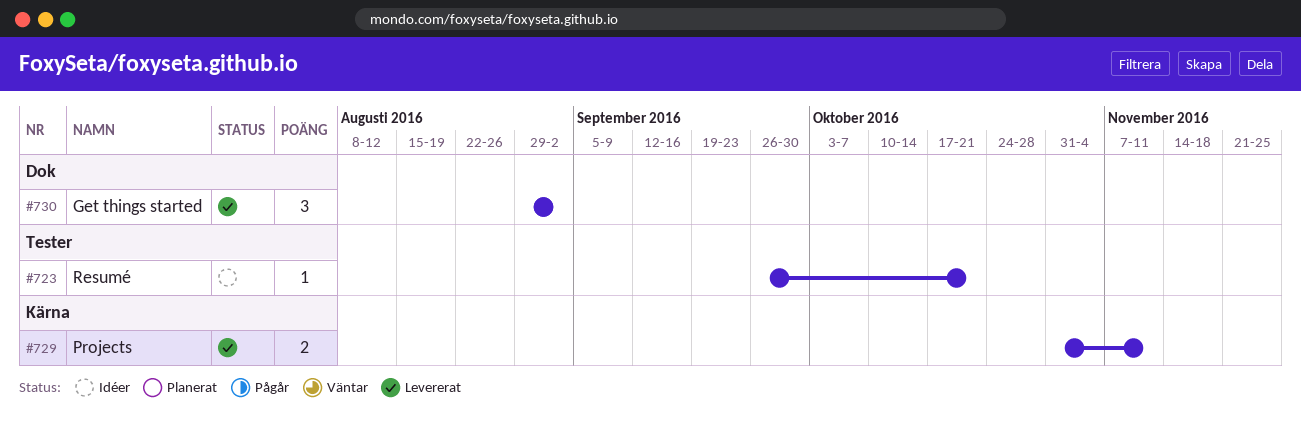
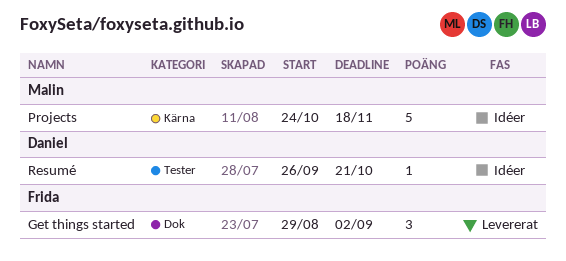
Projects, status: Levererat -> Idéer
Projects, estimate: 2 -> 5
Projects, start: Oct 31 -> Oct 24
Projects, due: Nov 11 -> Nov 18

